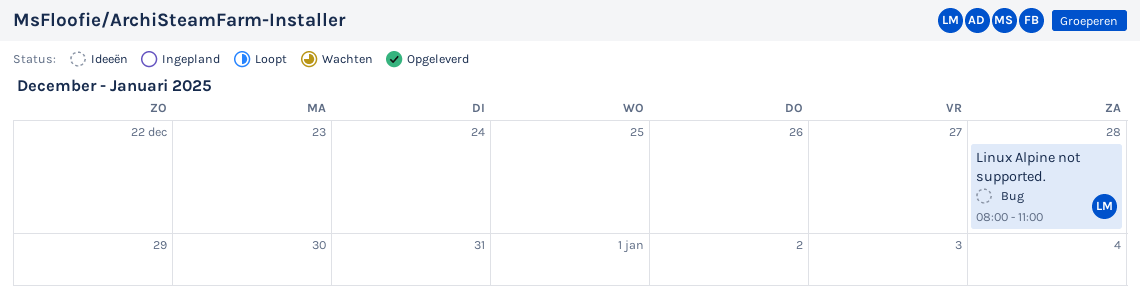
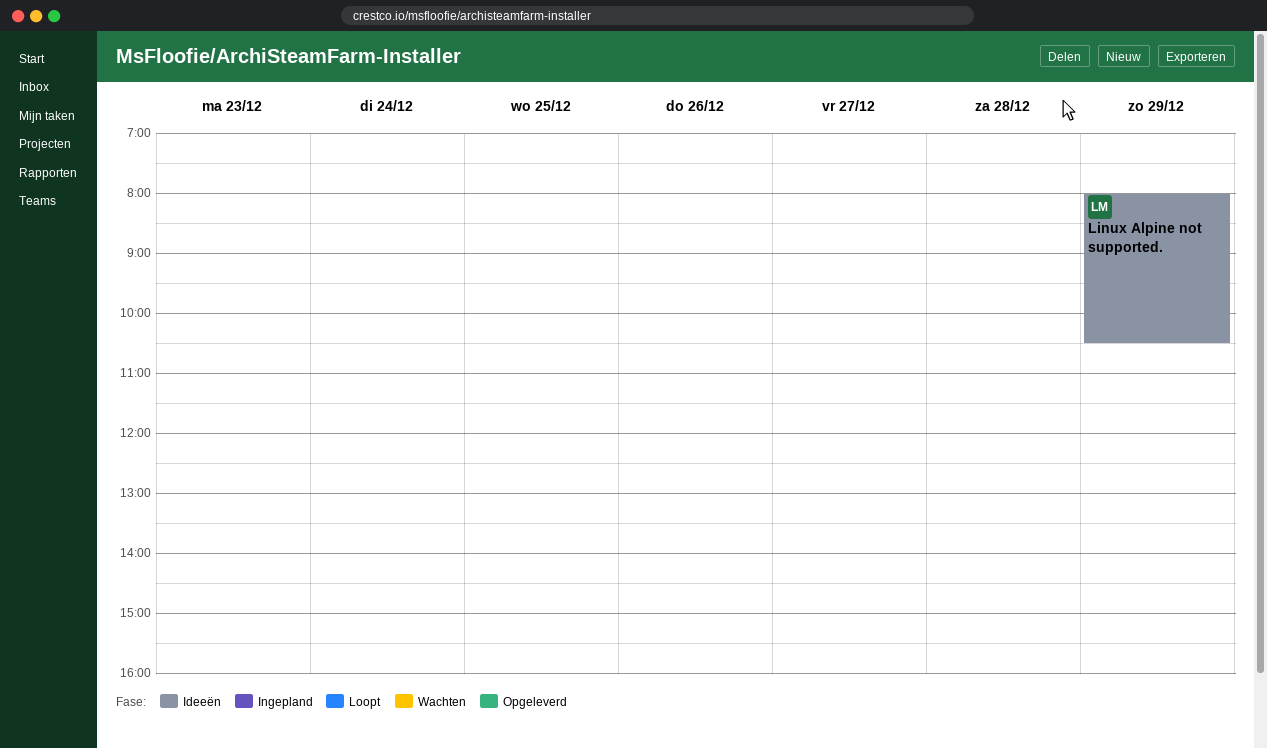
Linux Alpine not supported., day: Dec 28 -> Dec 29
Linux Alpine not supported., ends: 11:00 -> 10:30

